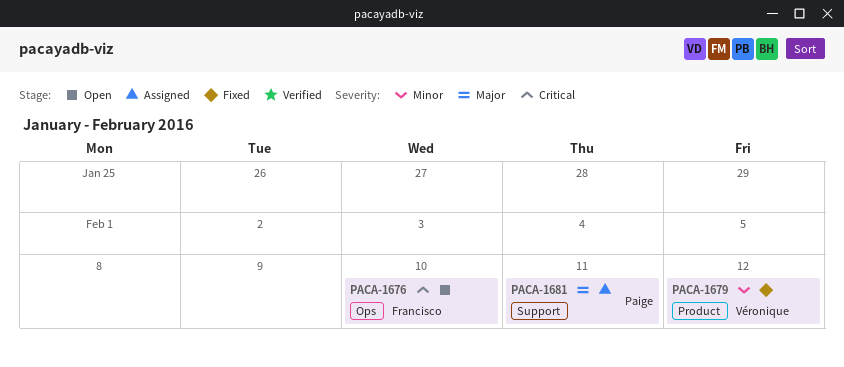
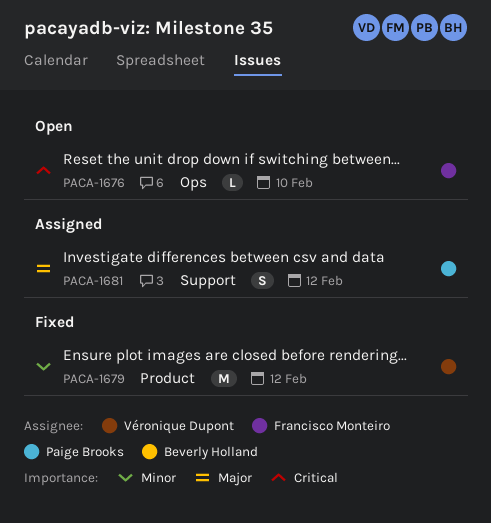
PACA-1681, due: Feb 11 -> Feb 12

